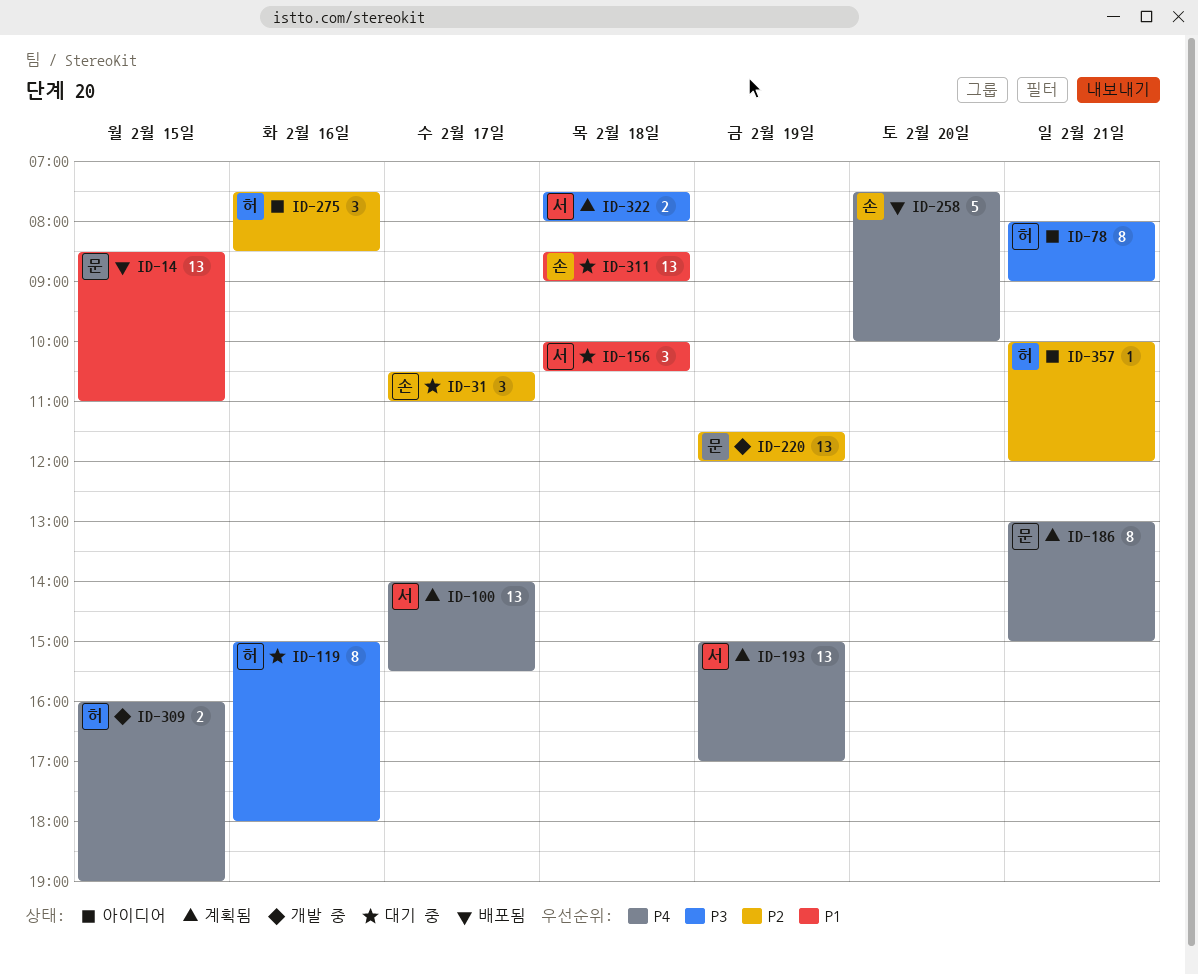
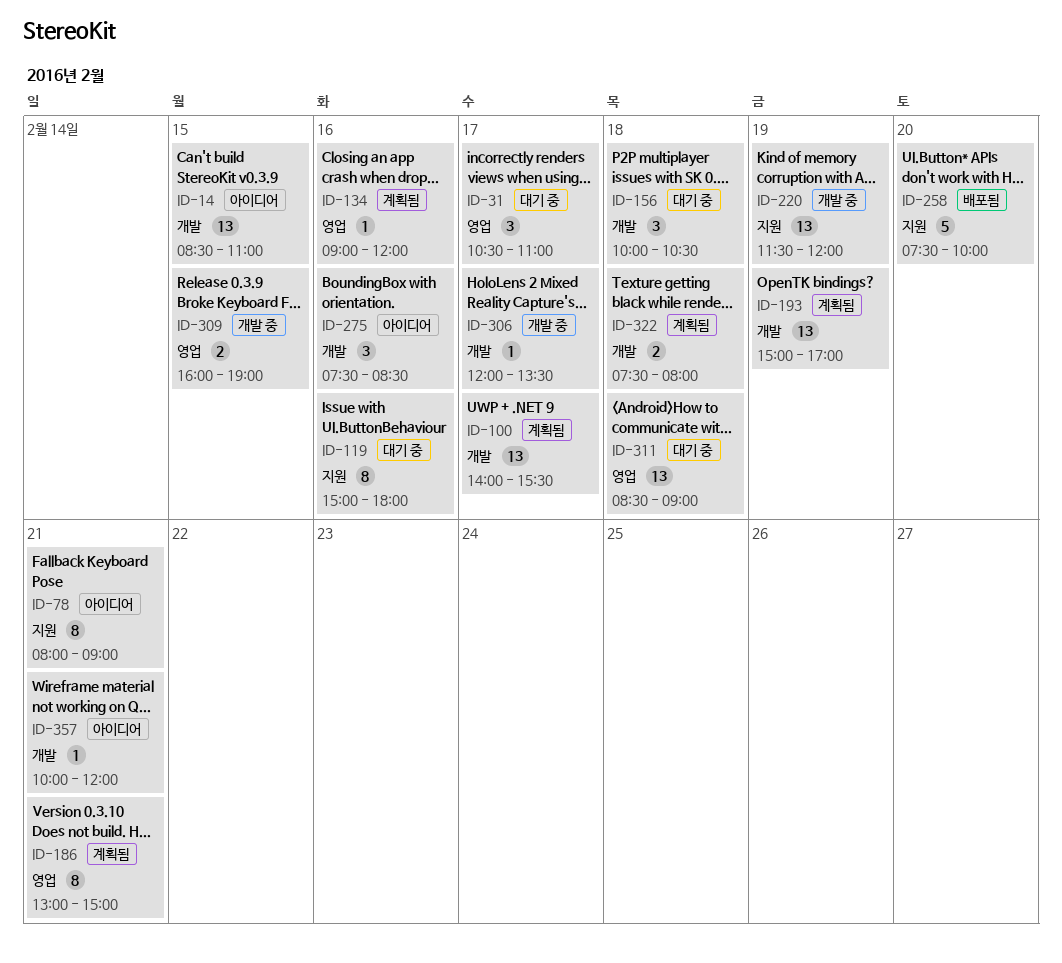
ID-14, status: 배포됨 -> 아이디어
ID-134: none -> present
ID-306: none -> present

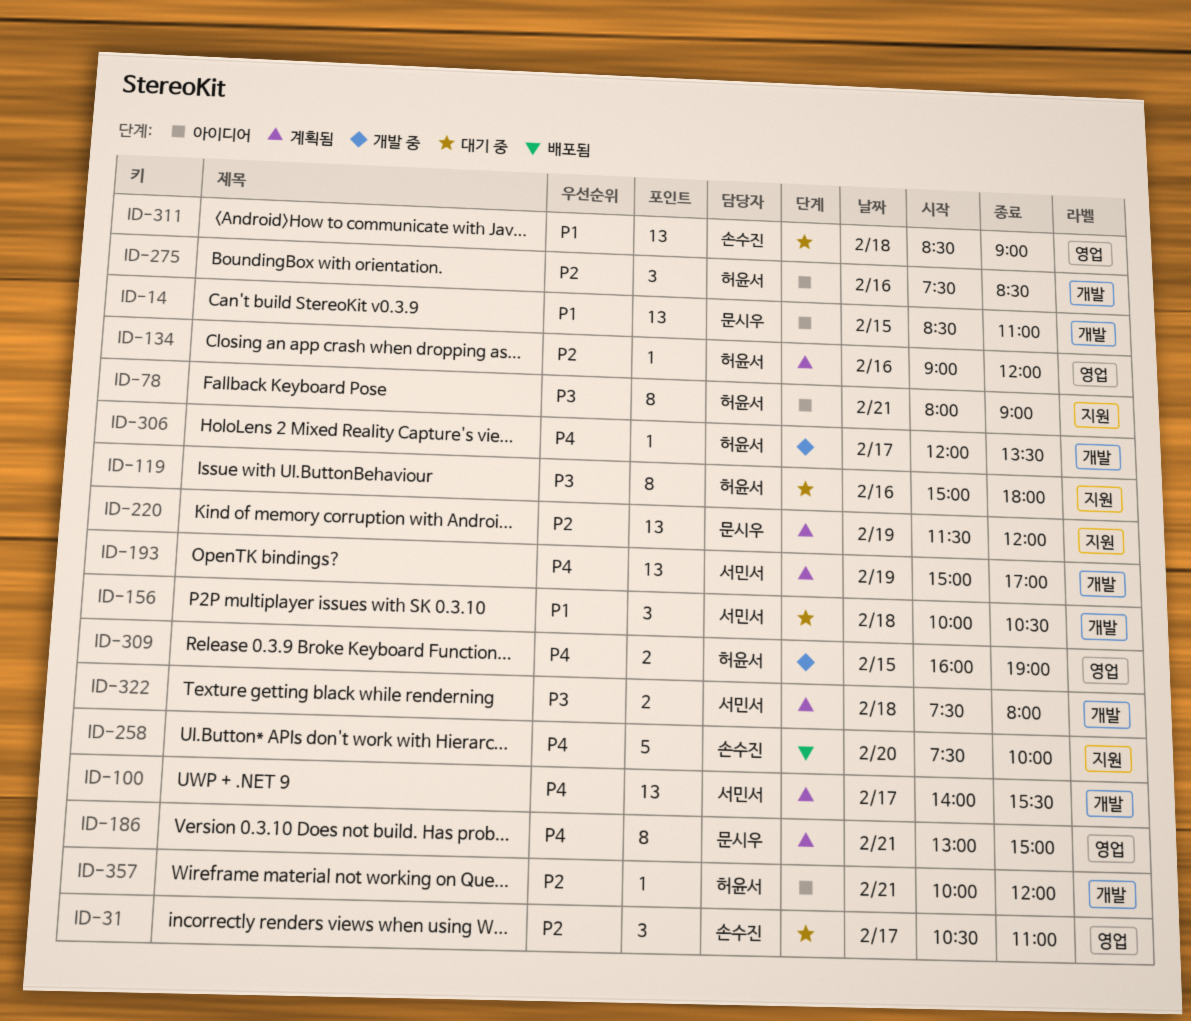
ID-220, status: 개발 중 -> 계획됨

